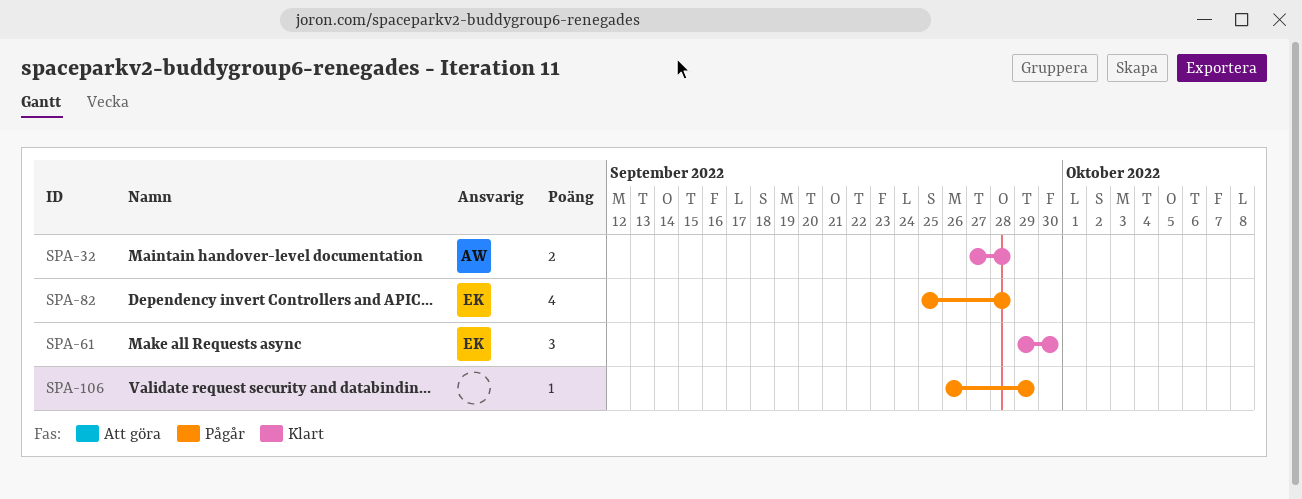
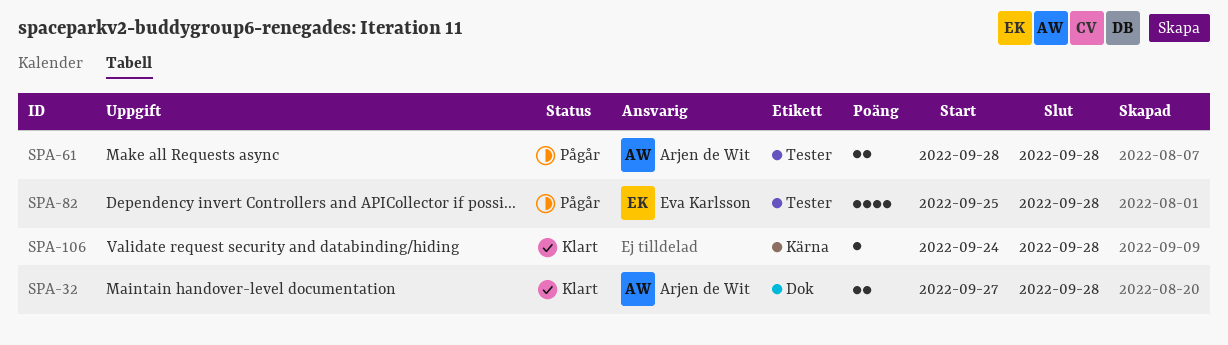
SPA-61, status: Klart -> Pågår
SPA-61, owner: Eva Karlsson -> Arjen de Wit
SPA-61, estimate: 3 -> 2
SPA-61, start: Sep 29 -> Sep 28
SPA-61, due: Sep 30 -> Sep 28
SPA-106, status: Pågår -> Klart
SPA-106, start: Sep 26 -> Sep 24
SPA-106, due: Sep 29 -> Sep 28

